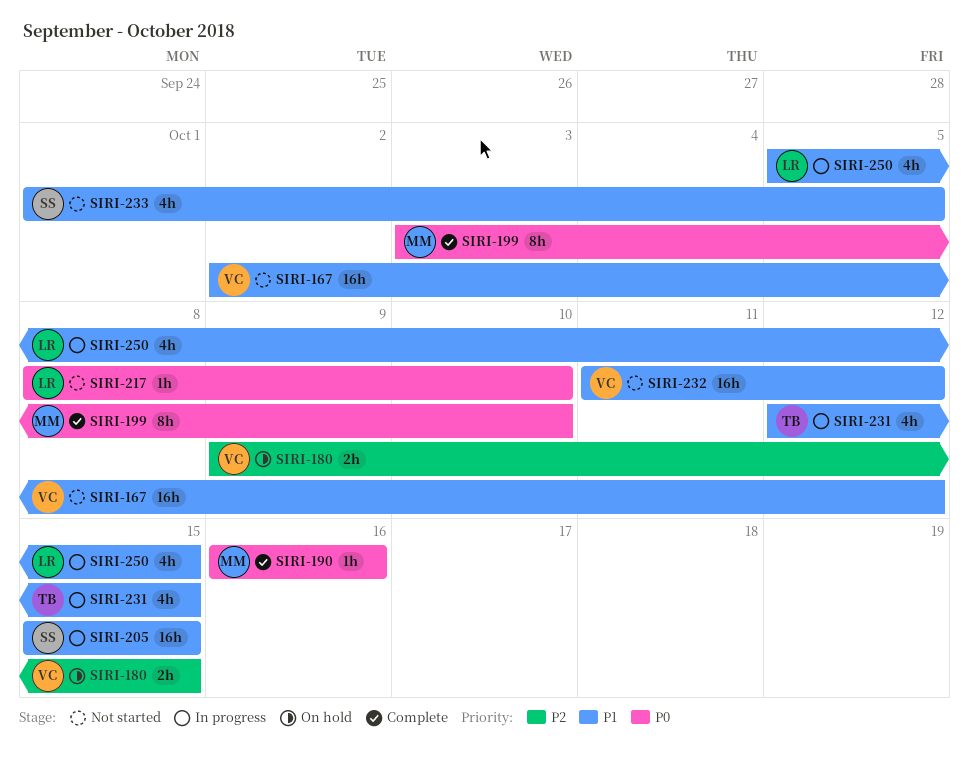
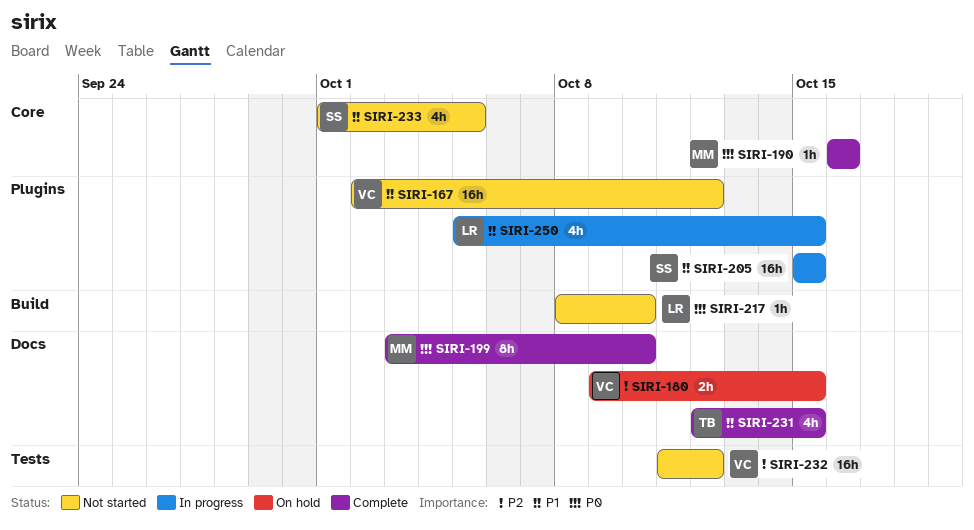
SIRI-231, status: In progress -> Complete
SIRI-232, priority: P1 -> P2

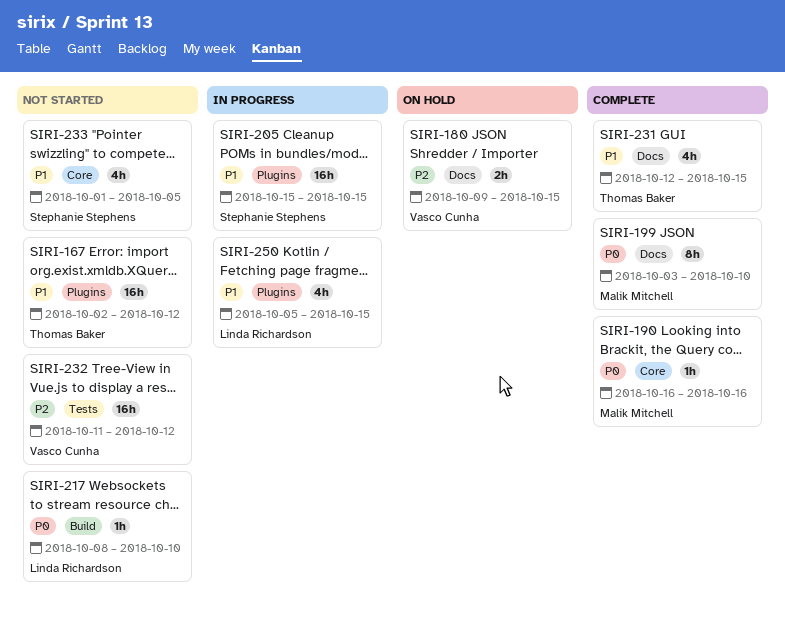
SIRI-167, owner: Vasco Cunha -> Thomas Baker

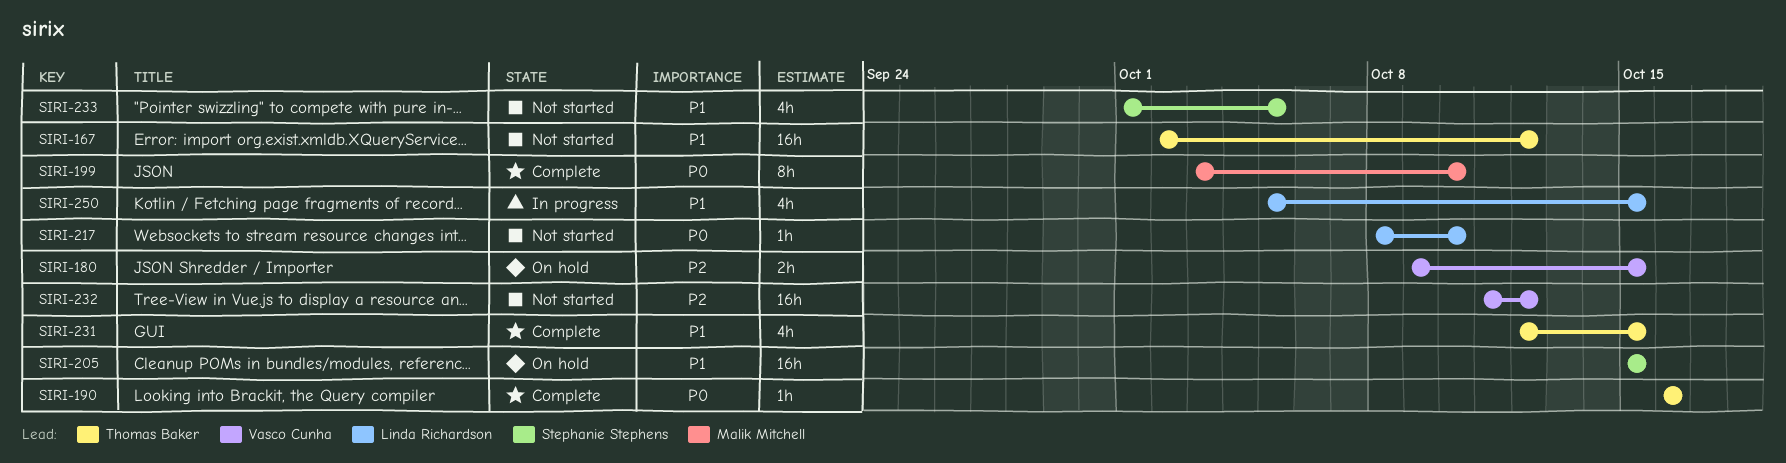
SIRI-190, owner: Malik Mitchell -> Thomas Baker
SIRI-205, status: In progress -> On hold

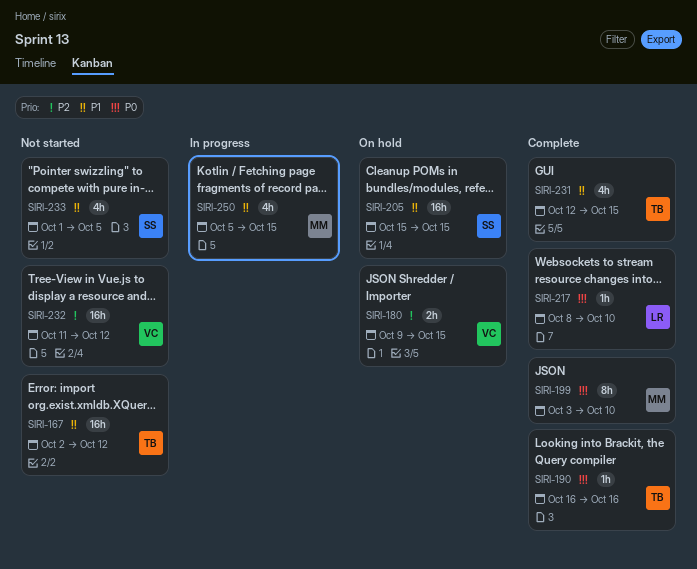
SIRI-217, status: Not started -> Complete
SIRI-250, owner: Linda Richardson -> Malik Mitchell

